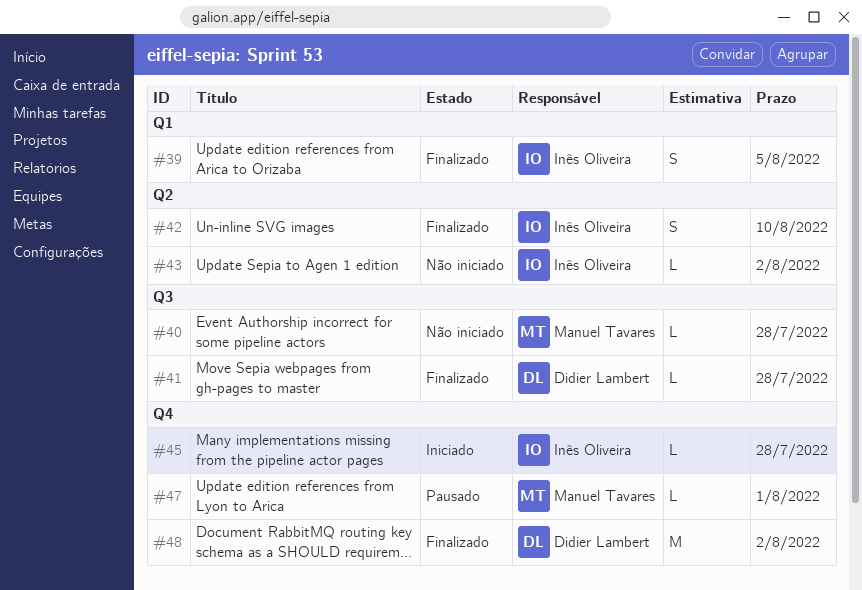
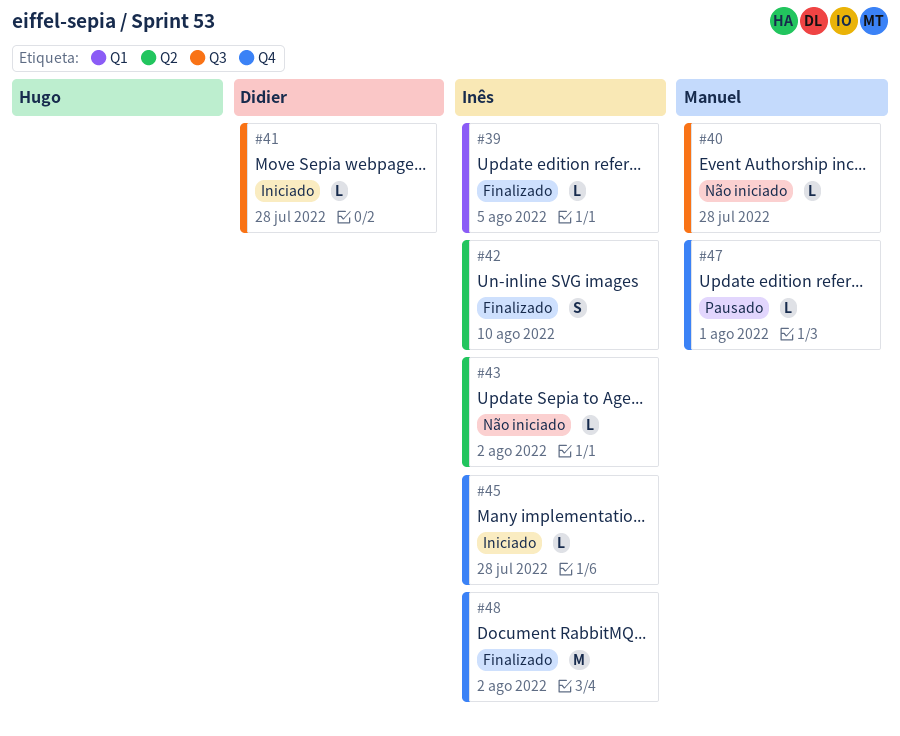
#39, estimate: S -> L
#41, status: Finalizado -> Iniciado
#48, owner: Didier Lambert -> Inês Oliveira

